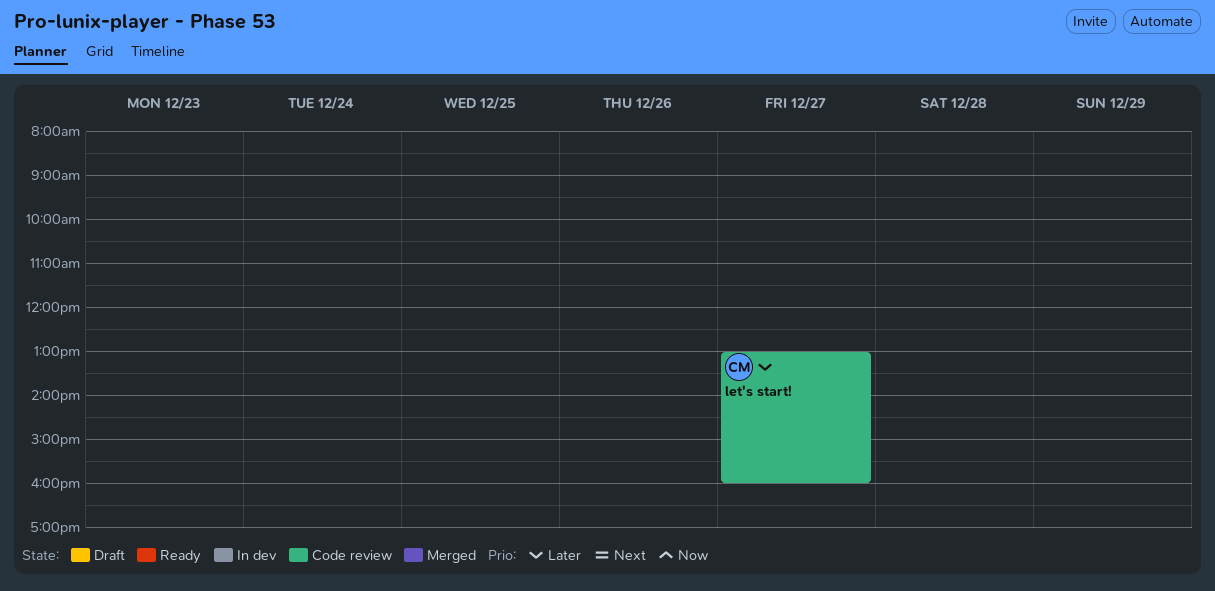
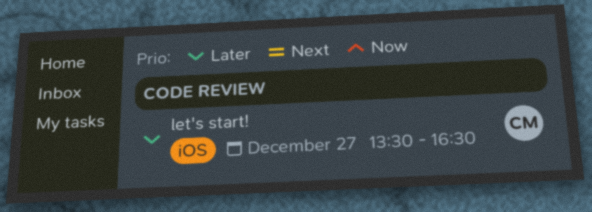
let's start!, begins: 13:00 -> 13:30
let's start!, ends: 16:00 -> 16:30

